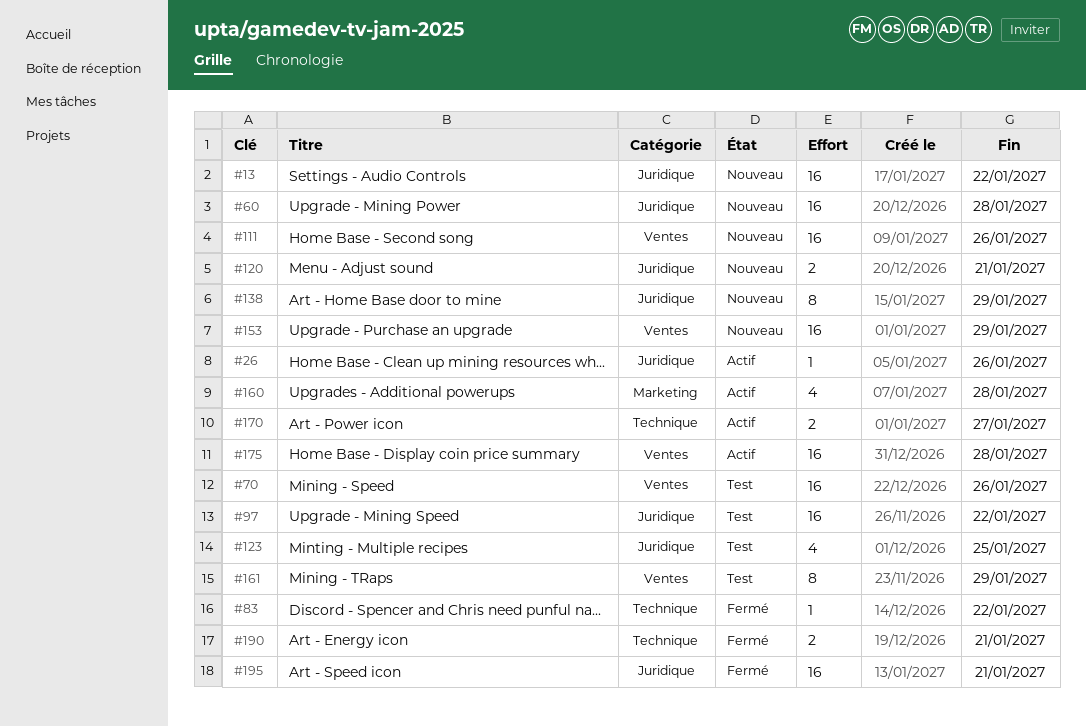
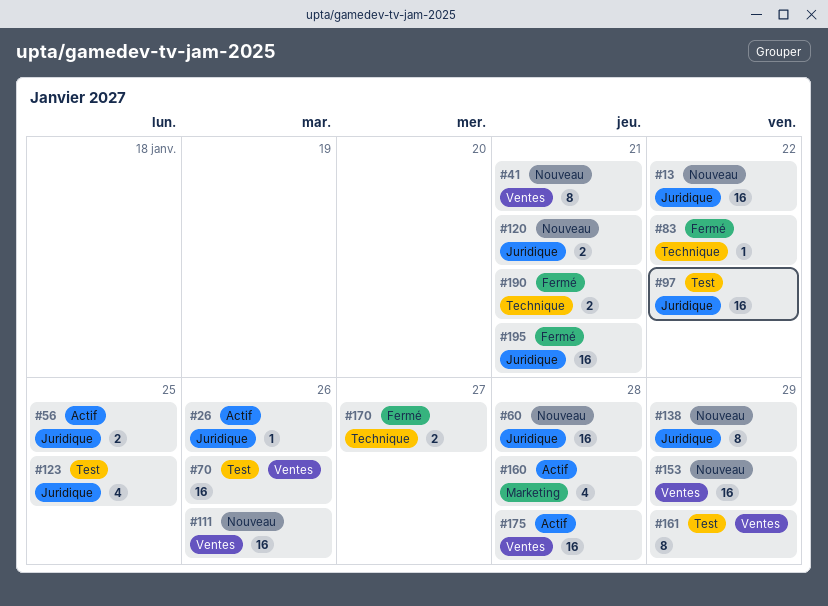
#41: none -> present
#56: none -> present
#170, status: Actif -> Fermé

